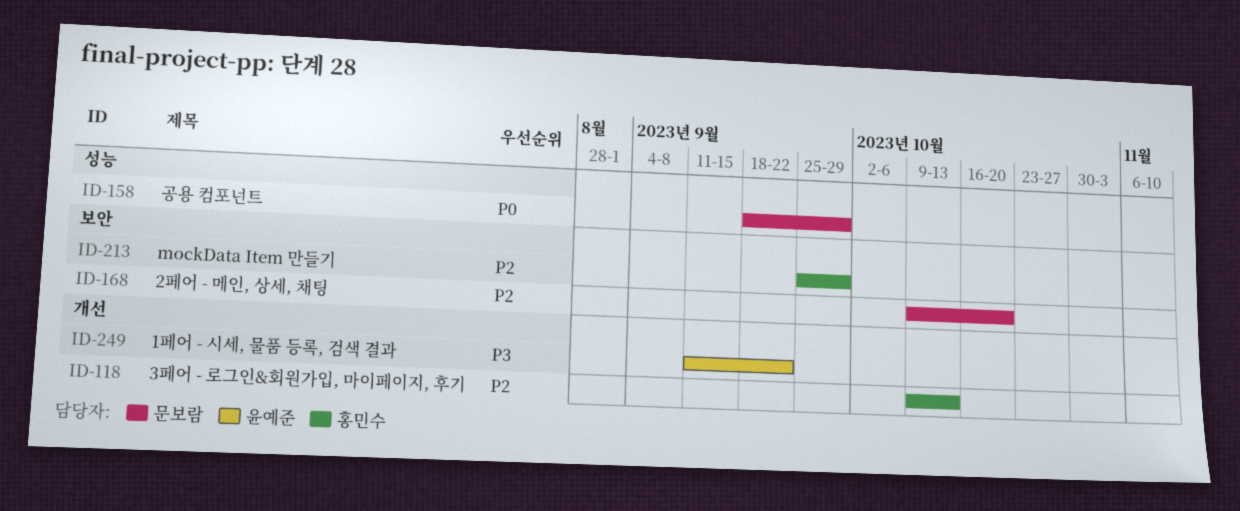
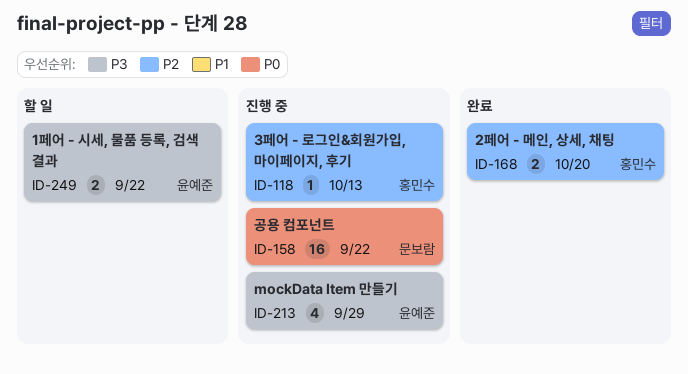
ID-158, due: Sep 29 -> Sep 22
ID-168, owner: 문보람 -> 홍민수
ID-213, owner: 홍민수 -> 윤예준
ID-213, priority: P2 -> P3

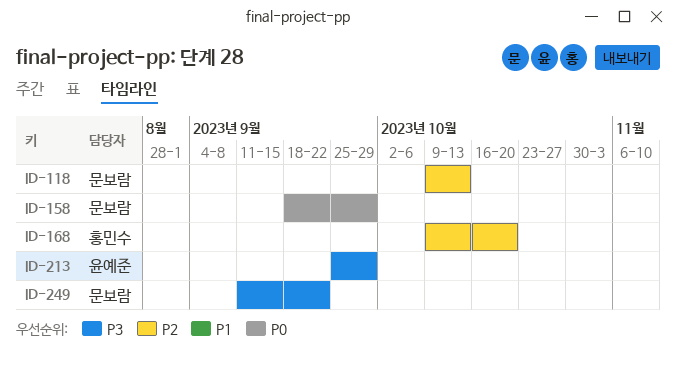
ID-118, owner: 홍민수 -> 문보람
ID-158, due: Sep 22 -> Sep 29
ID-249, owner: 윤예준 -> 문보람

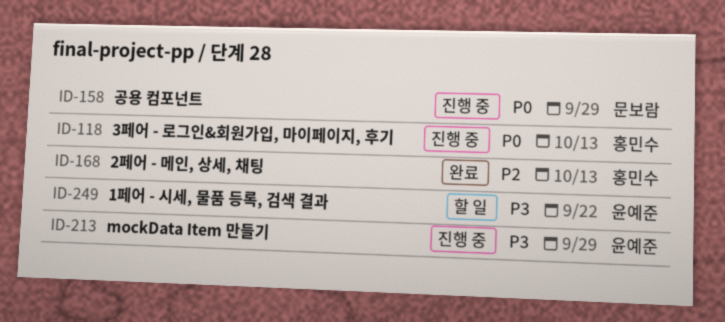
ID-118, owner: 문보람 -> 홍민수
ID-118, priority: P2 -> P0
ID-168, due: Oct 20 -> Oct 13
ID-249, owner: 문보람 -> 윤예준

